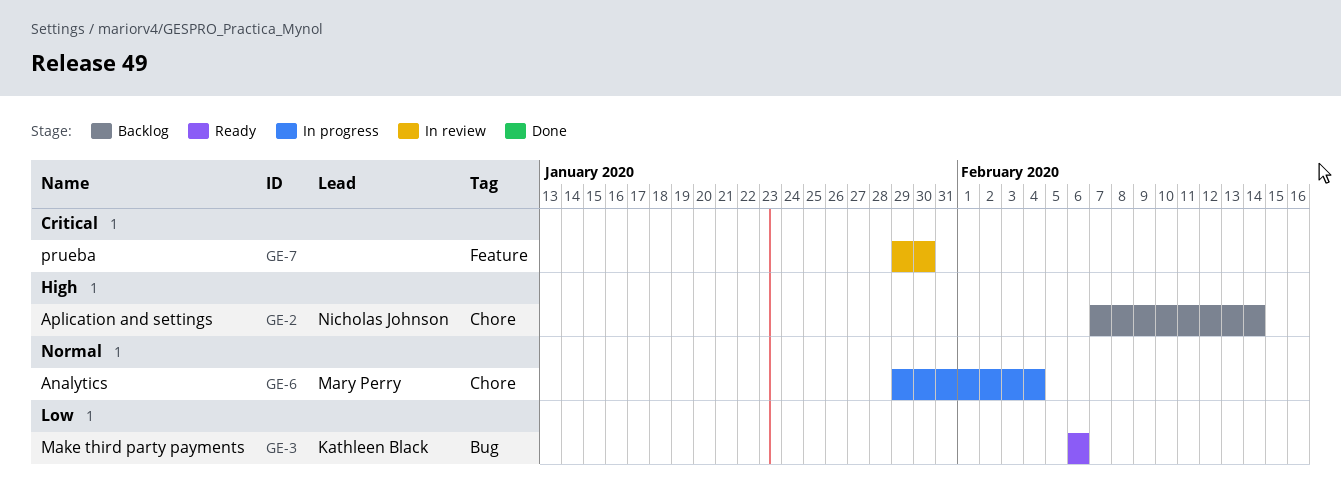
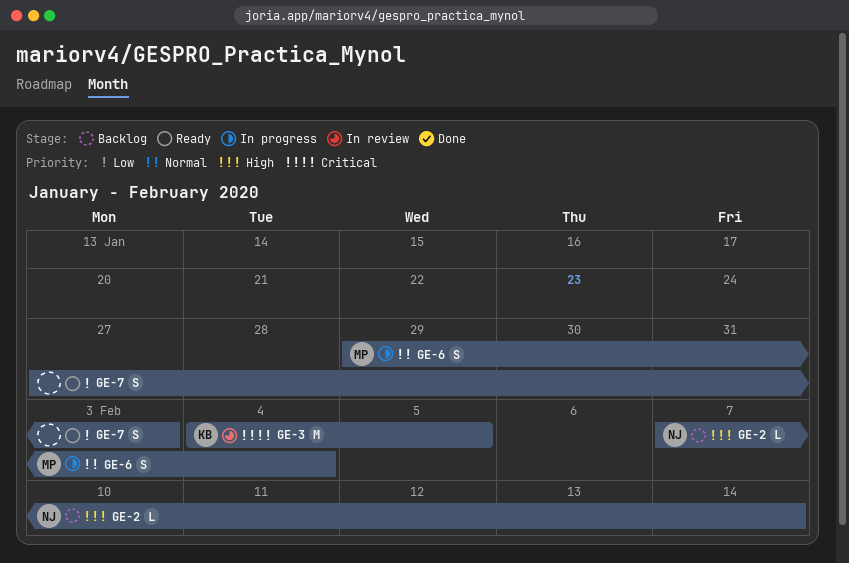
GE-3, status: Ready -> In review
GE-3, priority: Low -> Critical
GE-3, start: Feb 6 -> Feb 4
GE-3, due: Feb 6 -> Feb 5
GE-7, status: In review -> Ready
GE-7, priority: Critical -> Low
GE-7, start: Jan 29 -> Jan 27
GE-7, due: Jan 30 -> Feb 3

